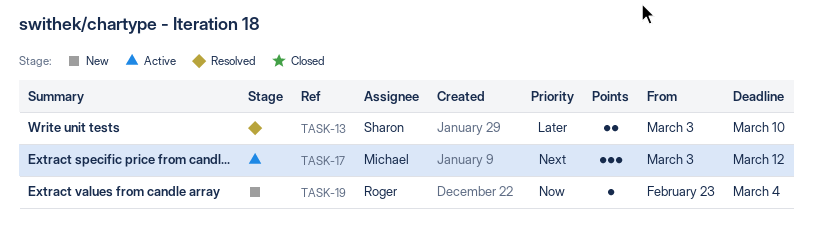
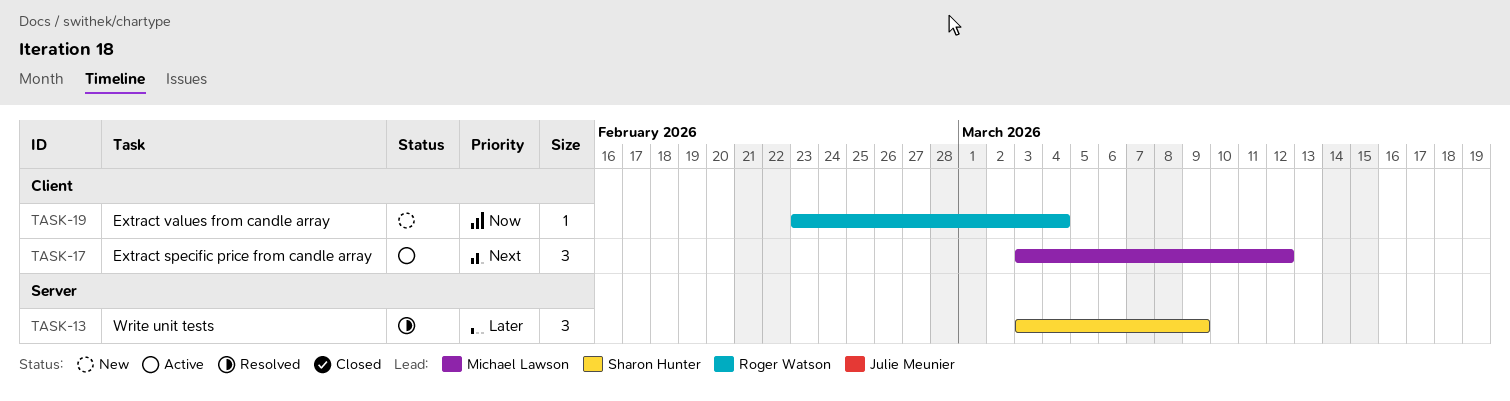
TASK-13, estimate: 2 -> 3
TASK-13, due: Mar 10 -> Mar 9

